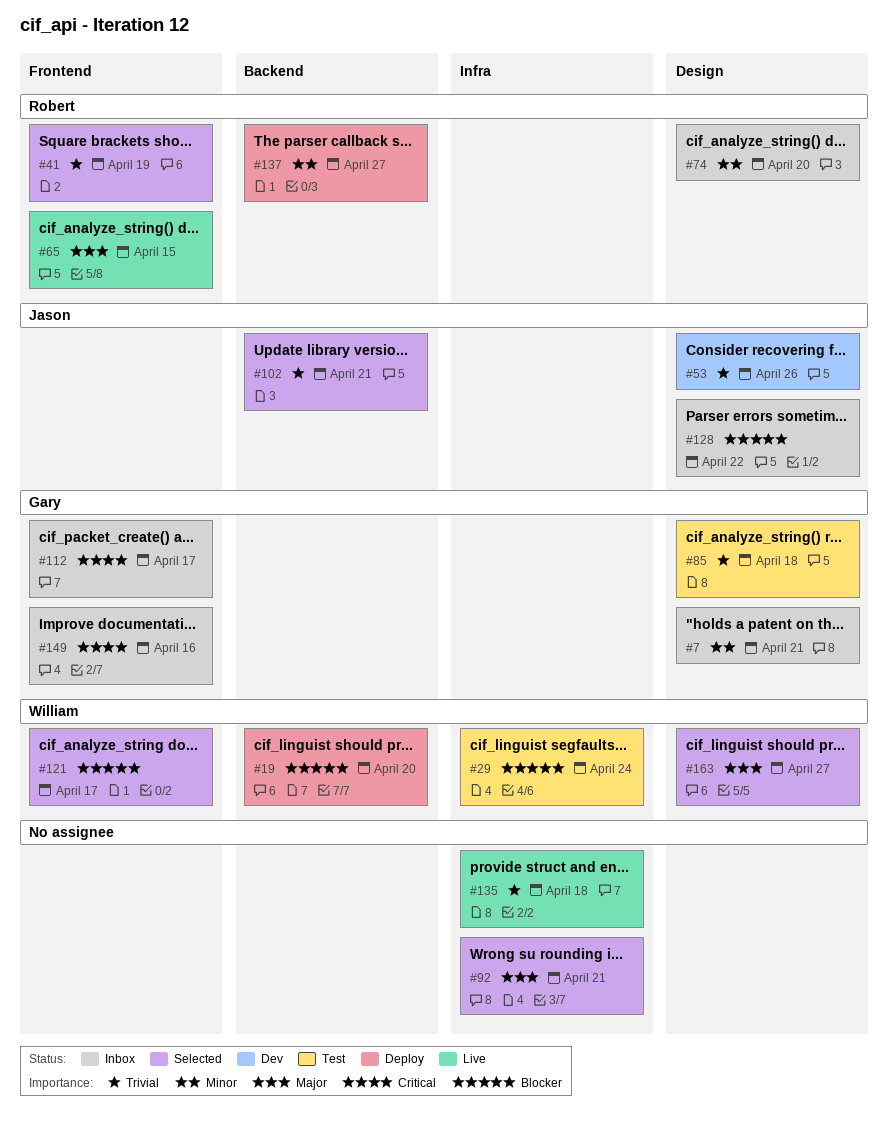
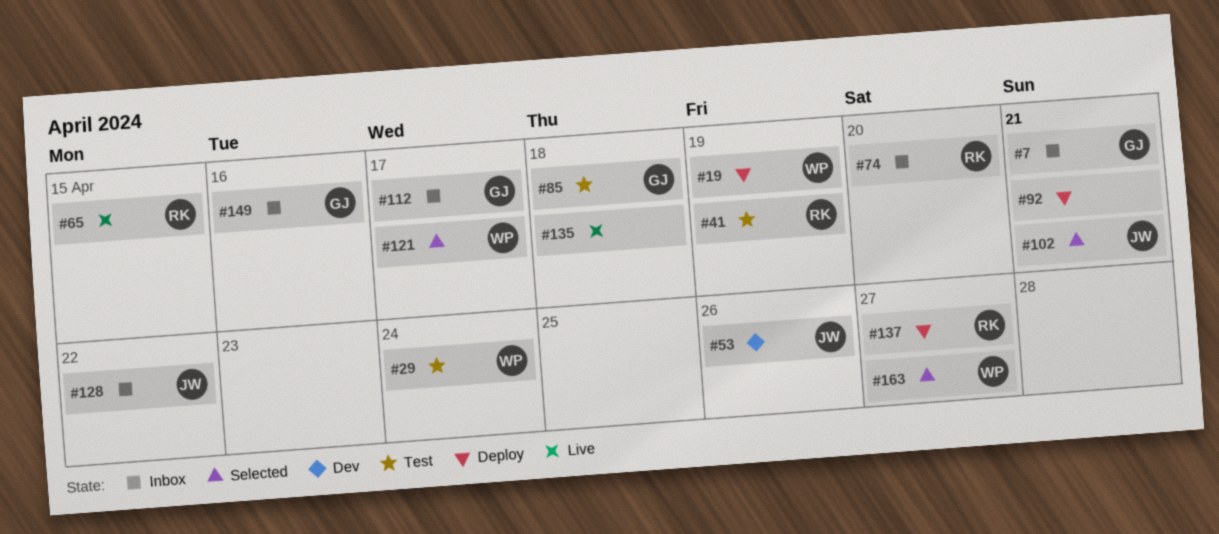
#19, due: Apr 20 -> Apr 19
#41, status: Selected -> Test
#92, status: Selected -> Deploy

